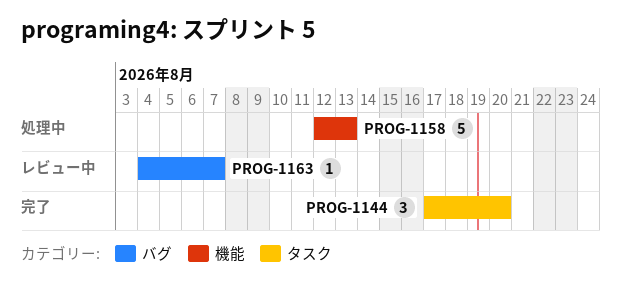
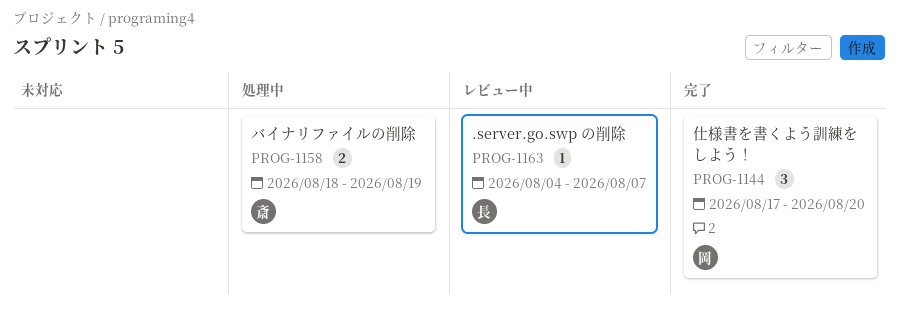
PROG-1158, estimate: 5 -> 2
PROG-1158, start: Aug 12 -> Aug 18
PROG-1158, due: Aug 13 -> Aug 19

